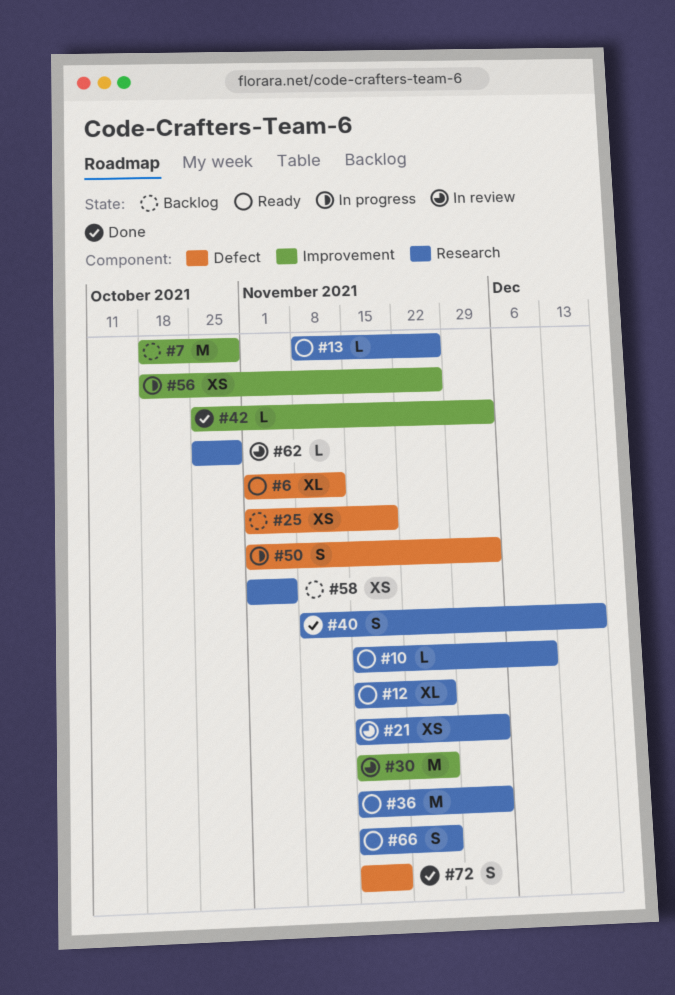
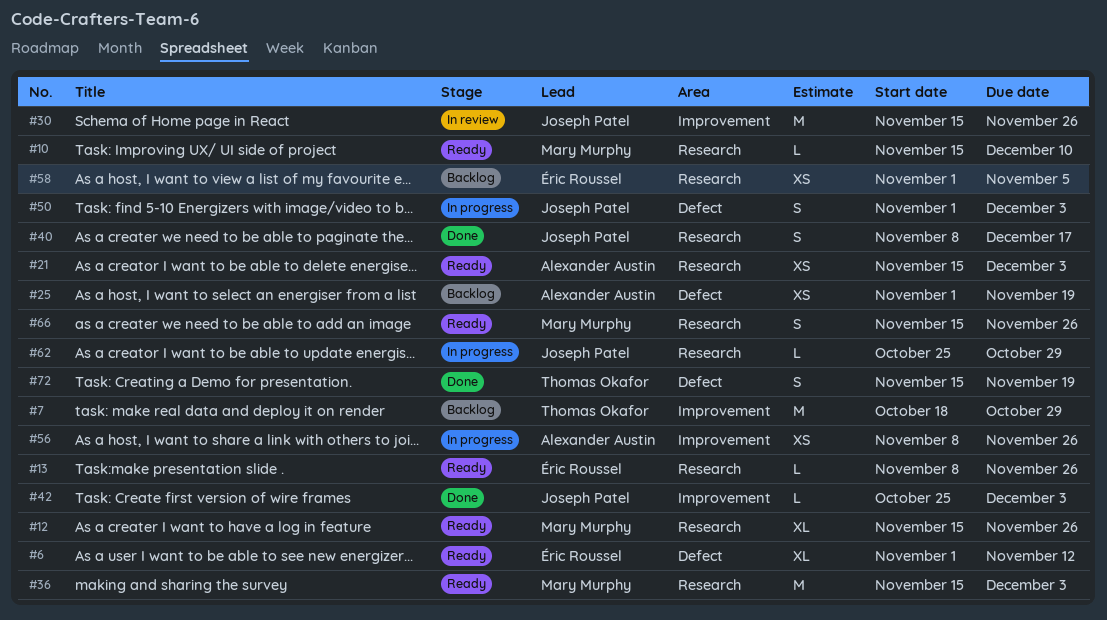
#21, status: In review -> Ready
#56, start: Oct 18 -> Nov 8
#62, status: In review -> In progress

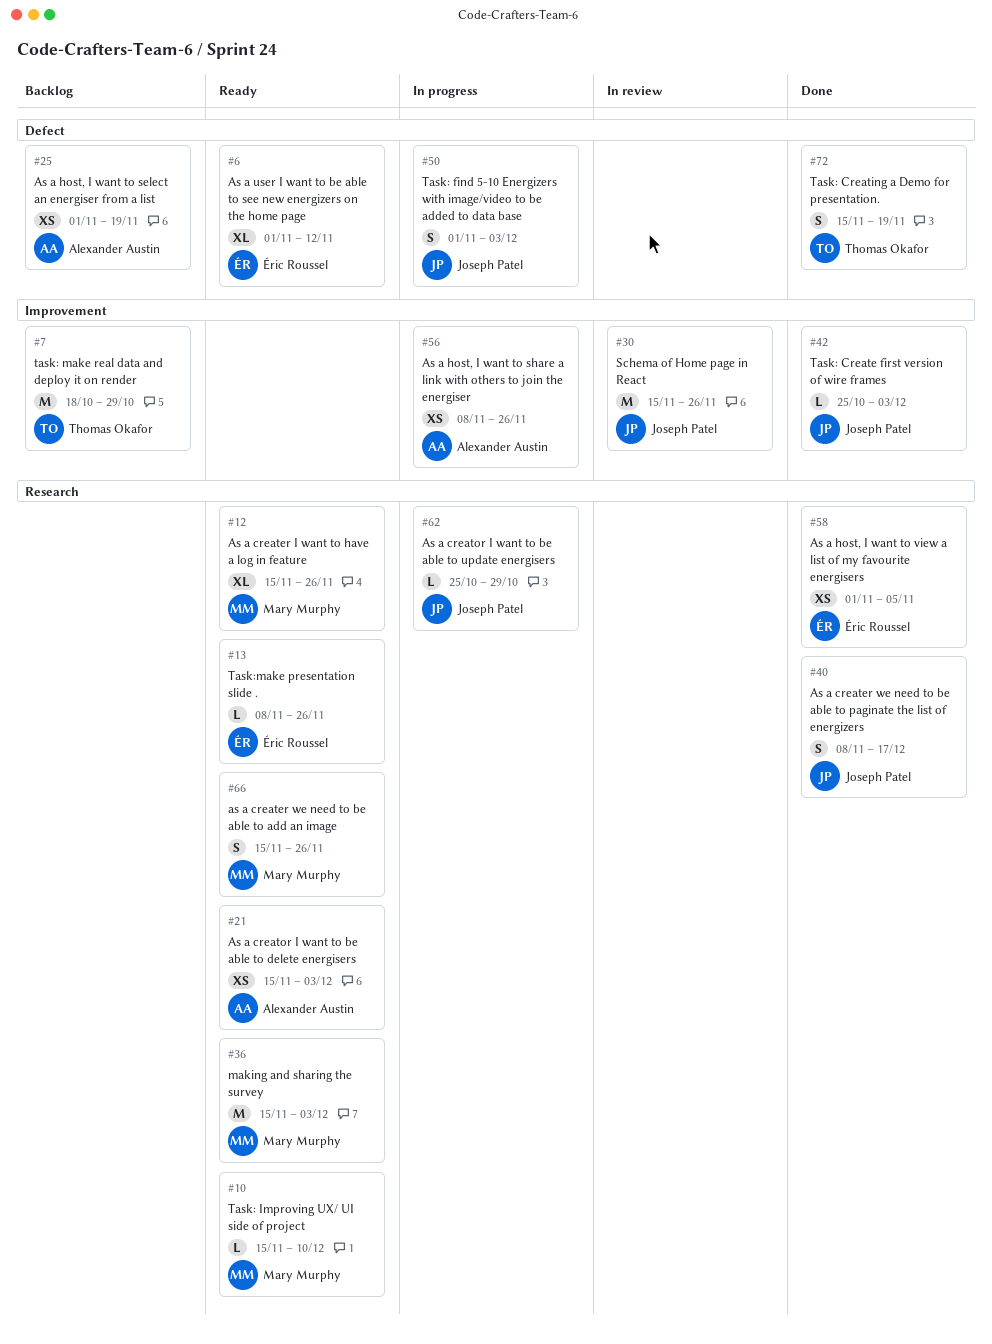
#58, status: Backlog -> Done

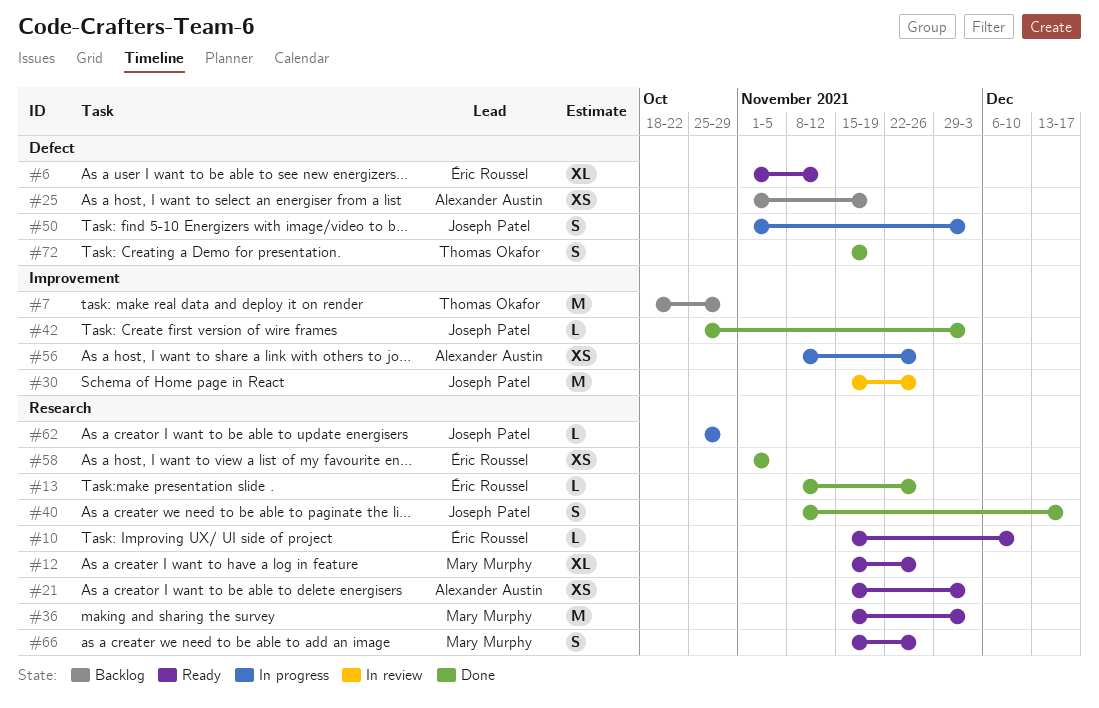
#10, owner: Mary Murphy -> Éric Roussel
#13, status: Ready -> Done

